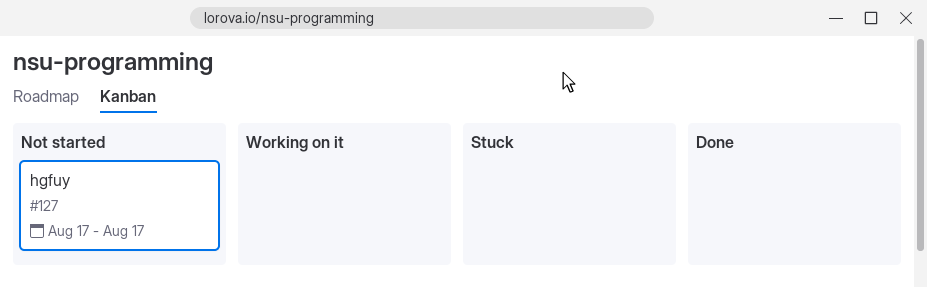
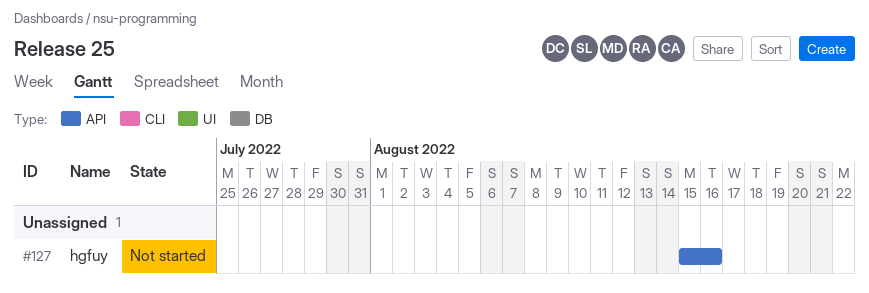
#127, start: Aug 17 -> Aug 15
#127, due: Aug 17 -> Aug 16

